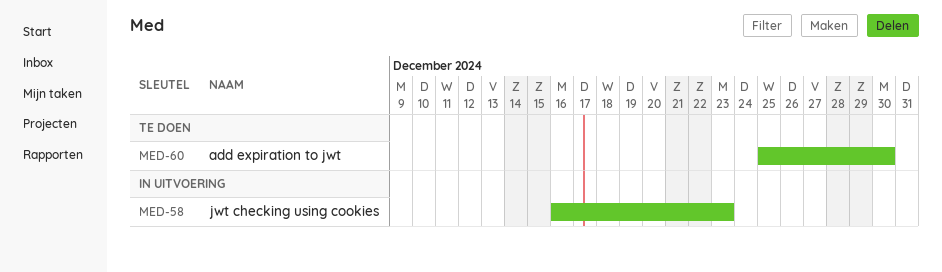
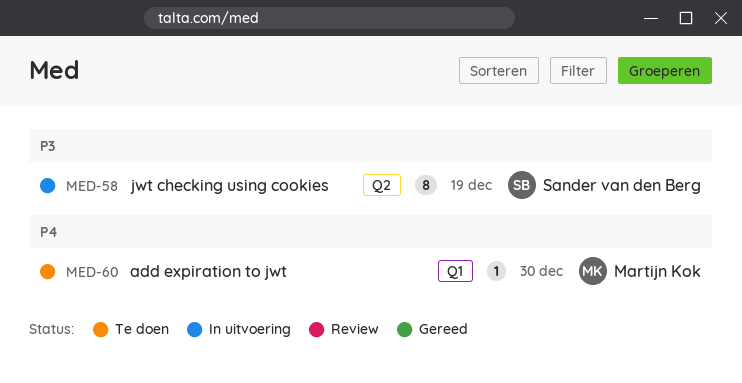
MED-58, due: Dec 23 -> Dec 19

